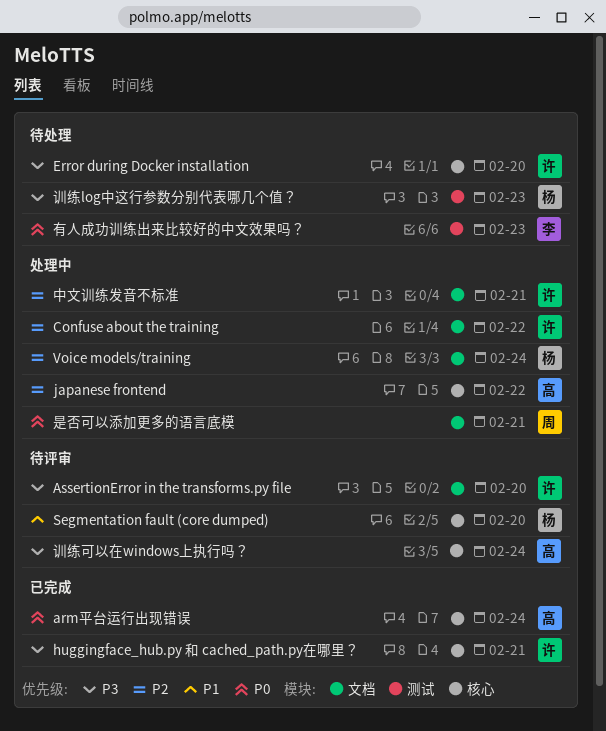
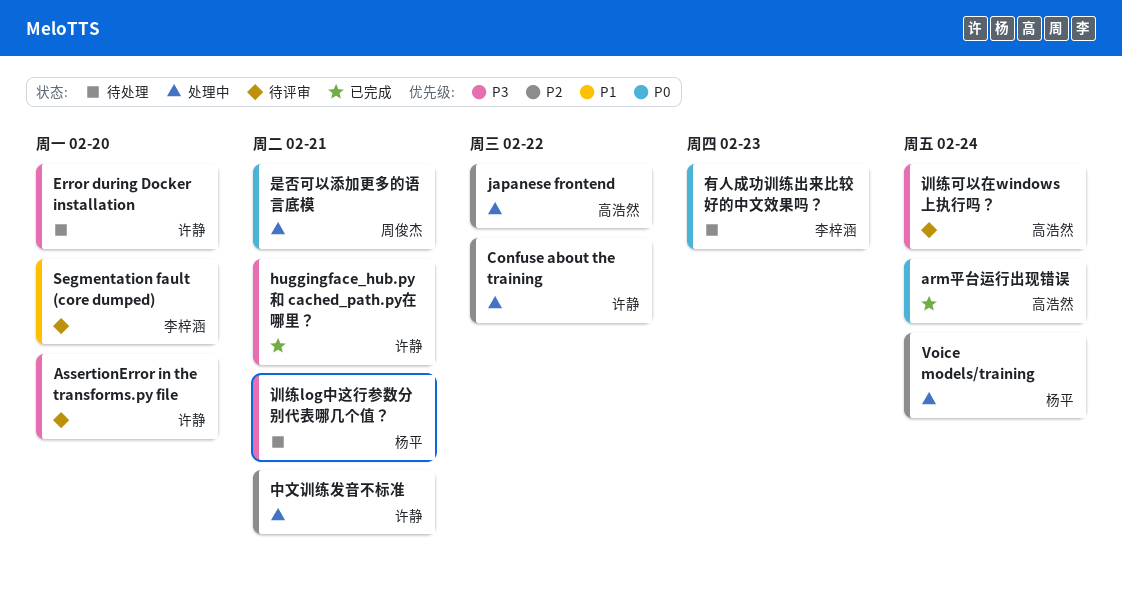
Segmentation fault (core dumped), owner: 杨平 -> 李梓涵
训练log中这行参数分别代表哪几个值？, due: Feb 23 -> Feb 21

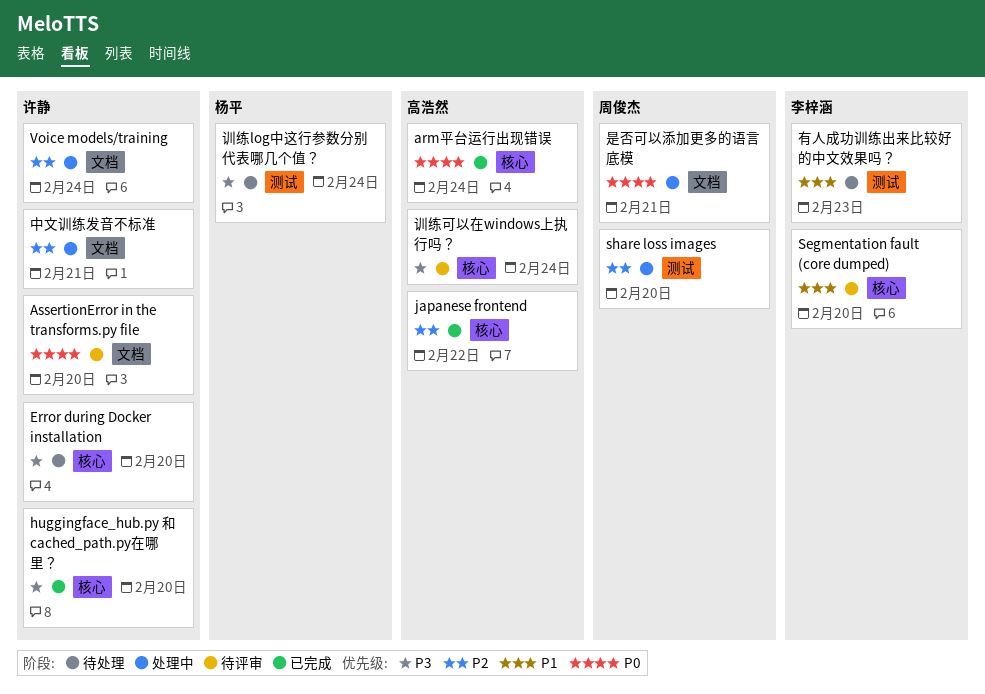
AssertionError in the transforms.py file, priority: P3 -> P0
Confuse about the training: present -> none
huggingface_hub.py 和 cached_path.py在哪里？, due: Feb 21 -> Feb 20
japanese frontend, status: 处理中 -> 已完成
share loss images: none -> present
Voice models/training, owner: 杨平 -> 许静
有人成功训练出来比较好的中文效果吗？, priority: P0 -> P1
训练log中这行参数分别代表哪几个值？, due: Feb 21 -> Feb 24

